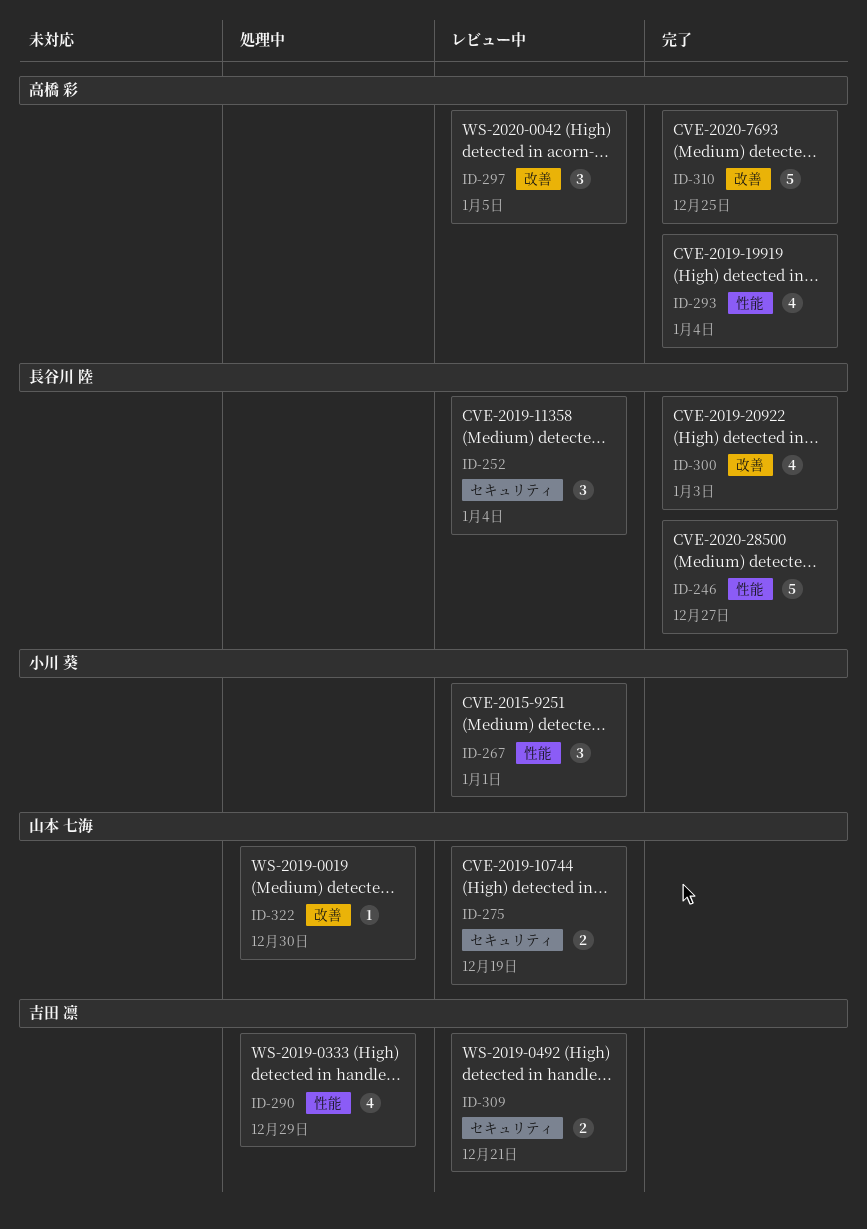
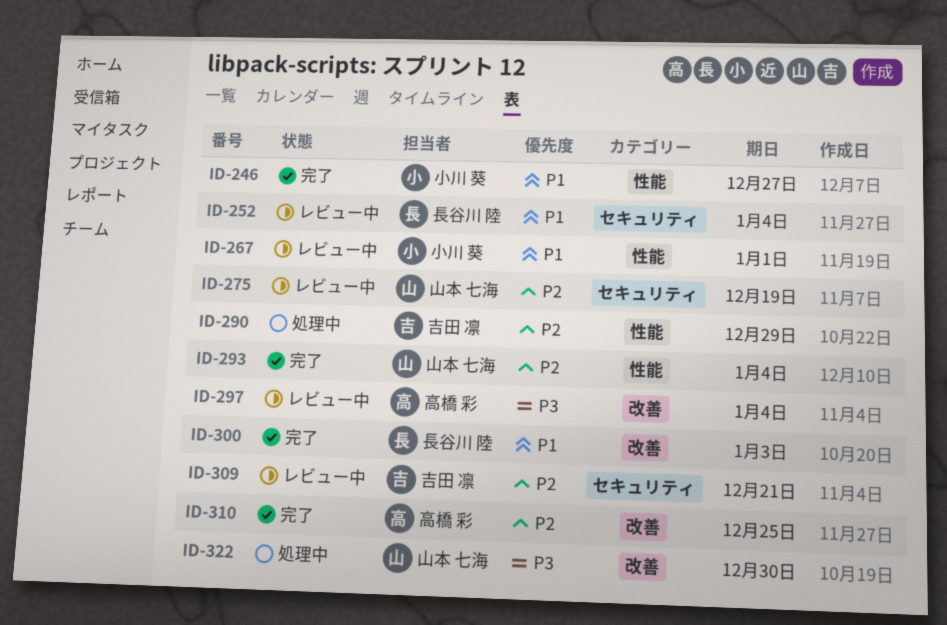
ID-246, owner: 長谷川 陸 -> 小川 葵
ID-293, owner: 高橋 彩 -> 山本 七海
ID-297, due: Jan 5 -> Jan 4

